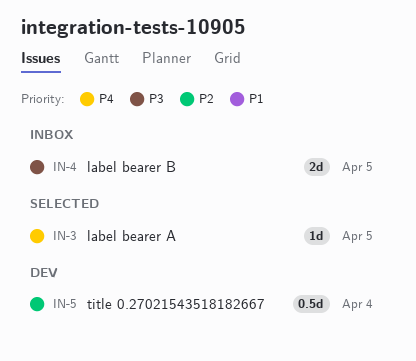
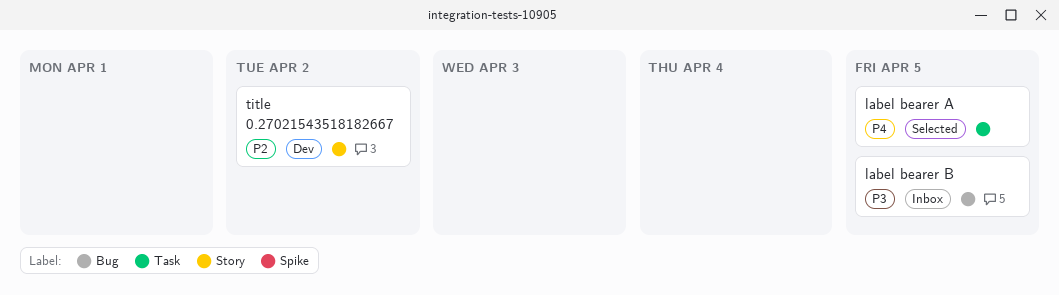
title 0.27021543518182667, due: Apr 4 -> Apr 2

